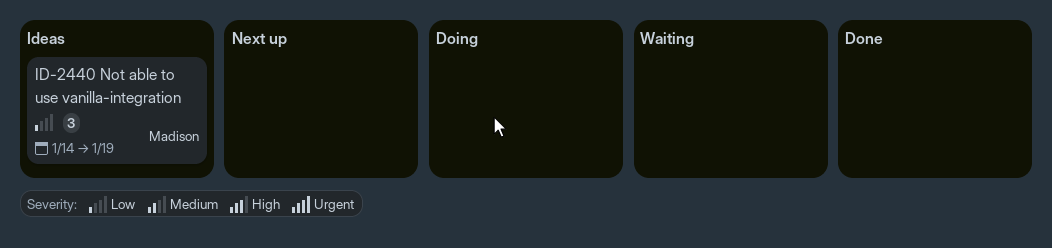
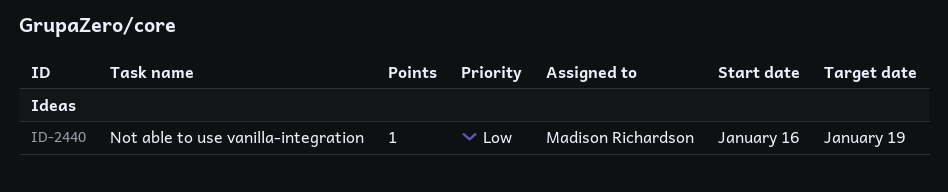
ID-2440, estimate: 3 -> 1
ID-2440, start: Jan 14 -> Jan 16

